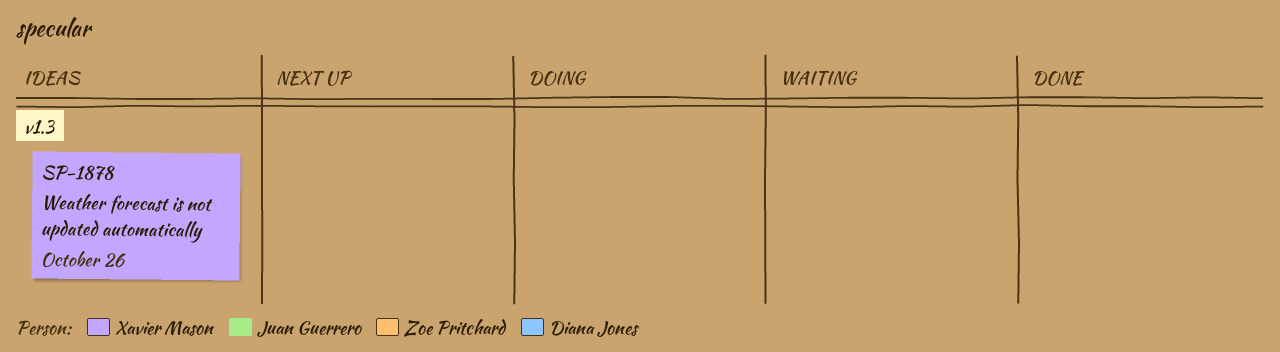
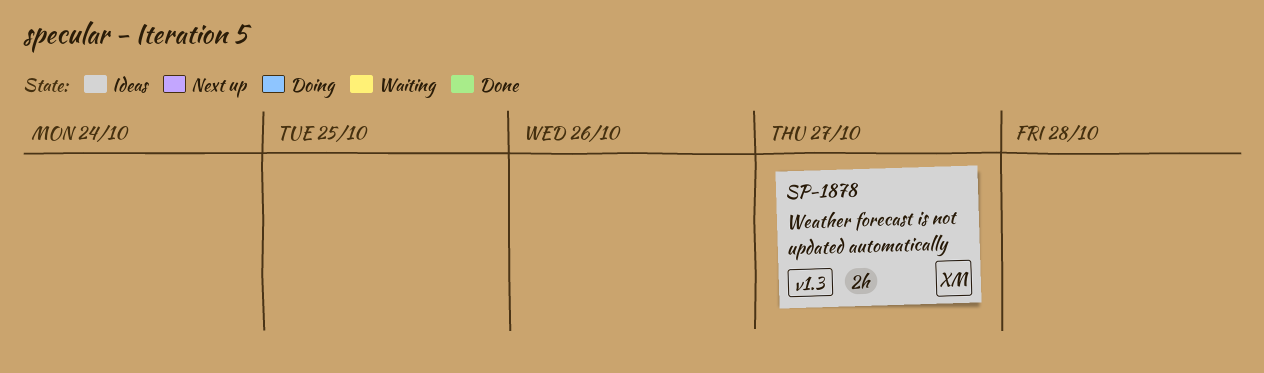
SP-1878, due: Oct 26 -> Oct 27

